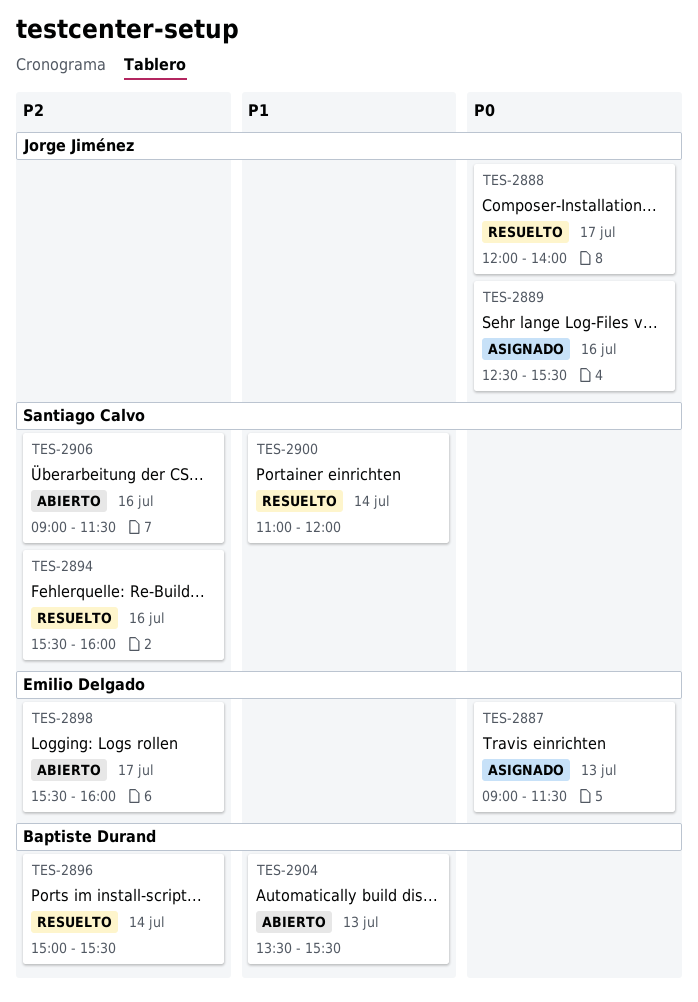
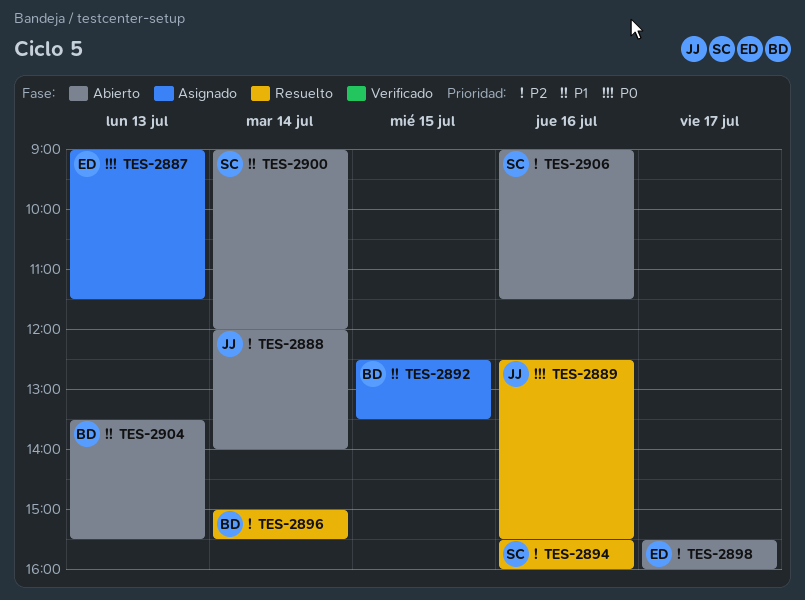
TES-2888, status: Resuelto -> Abierto
TES-2888, priority: P0 -> P2
TES-2888, day: Jul 17 -> Jul 14
TES-2889, status: Asignado -> Resuelto
TES-2892: none -> present
TES-2900, status: Resuelto -> Abierto
TES-2900, begins: 11:00 -> 09:00

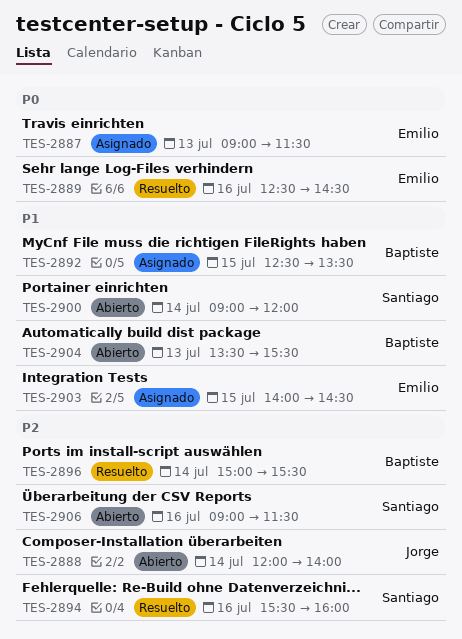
TES-2889, owner: Jorge -> Emilio
TES-2889, ends: 15:30 -> 14:30
TES-2898: present -> none
TES-2903: none -> present

